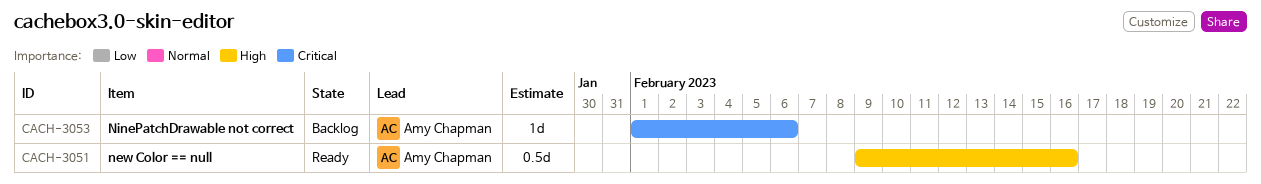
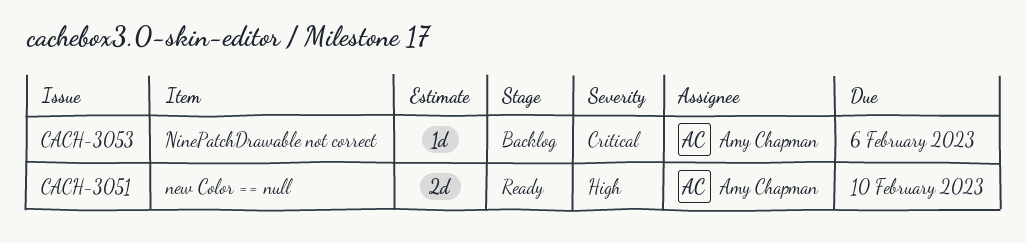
CACH-3051, estimate: 0.5d -> 2d
CACH-3051, due: Feb 16 -> Feb 10

